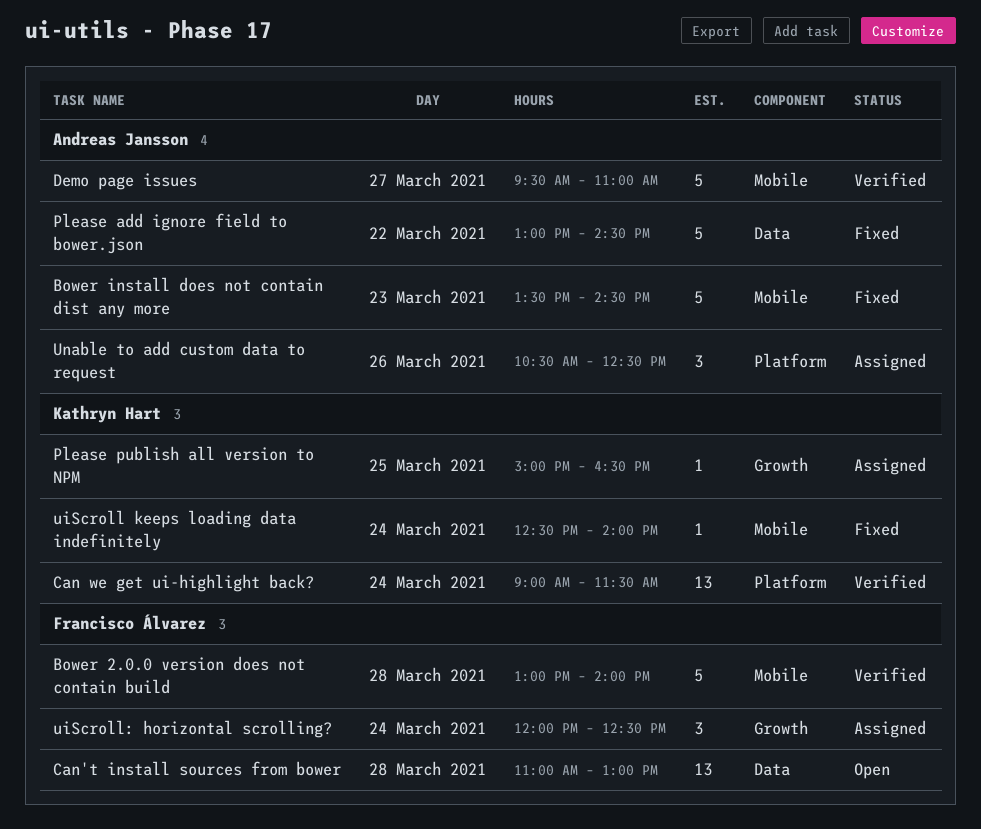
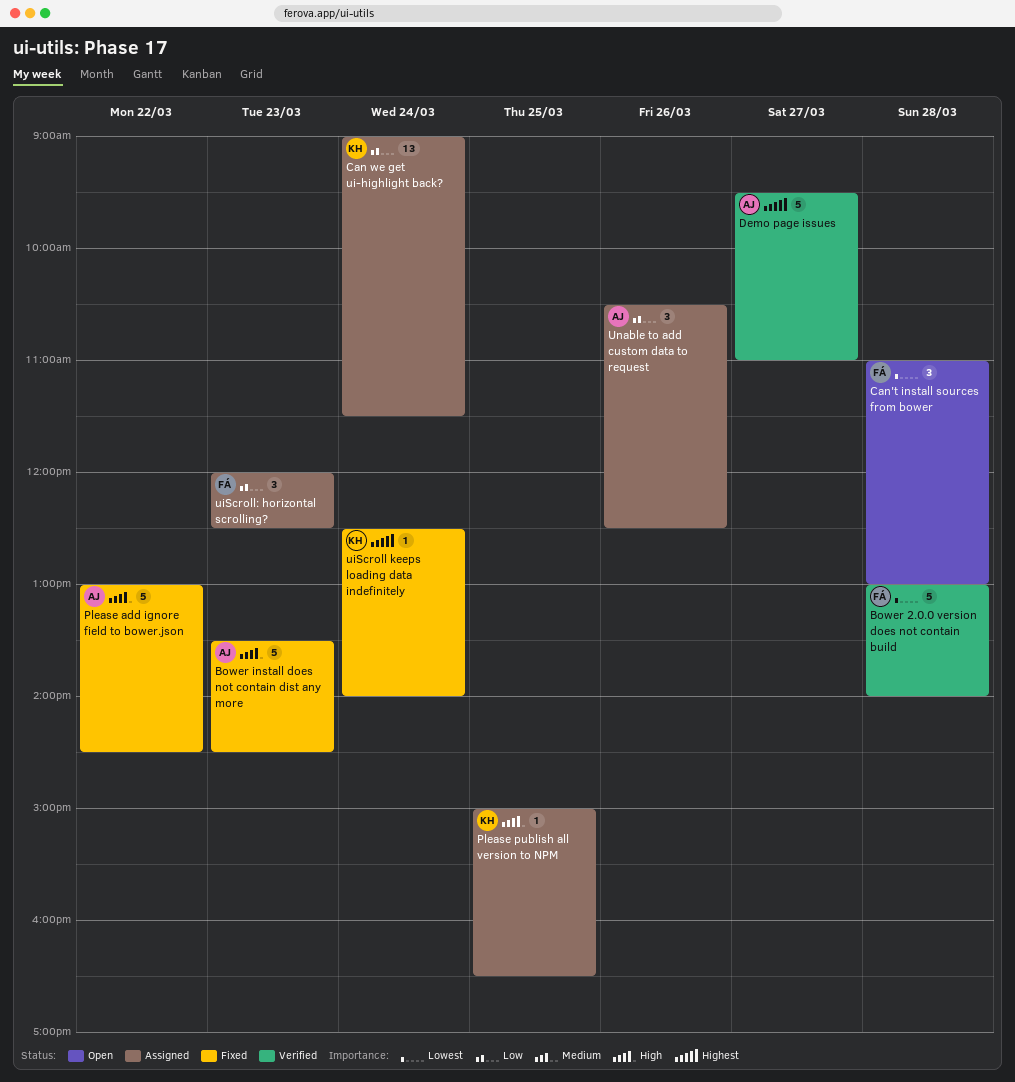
Can we get ui-highlight back?, status: Verified -> Assigned
Can't install sources from bower, estimate: 13 -> 3
uiScroll: horizontal scrolling?, day: Mar 24 -> Mar 23

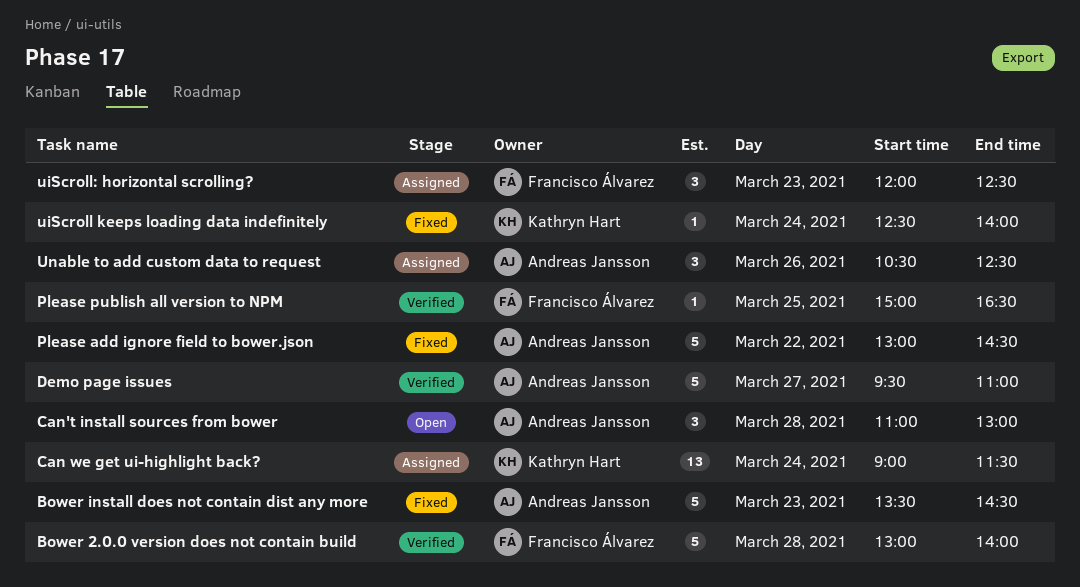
Can't install sources from bower, owner: Francisco Álvarez -> Andreas Jansson
Please publish all version to NPM, status: Assigned -> Verified
Please publish all version to NPM, owner: Kathryn Hart -> Francisco Álvarez

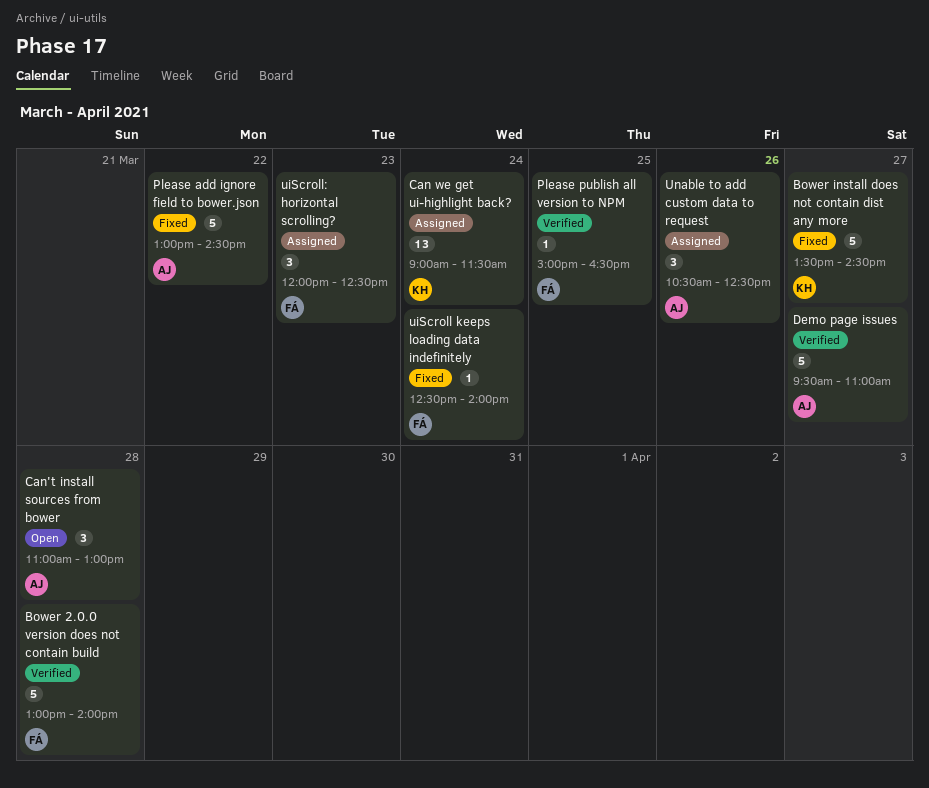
Bower install does not contain dist any more, owner: Andreas Jansson -> Kathryn Hart
Bower install does not contain dist any more, day: Mar 23 -> Mar 27
uiScroll keeps loading data indefinitely, owner: Kathryn Hart -> Francisco Álvarez

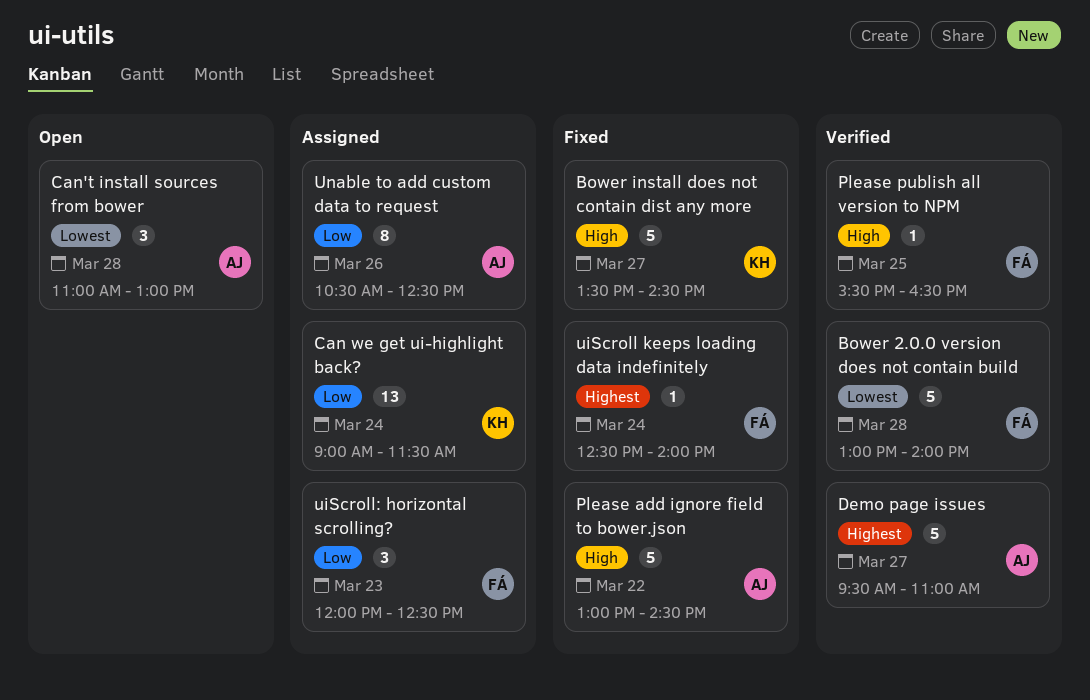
Please publish all version to NPM, begins: 15:00 -> 15:30
Unable to add custom data to request, estimate: 3 -> 8

